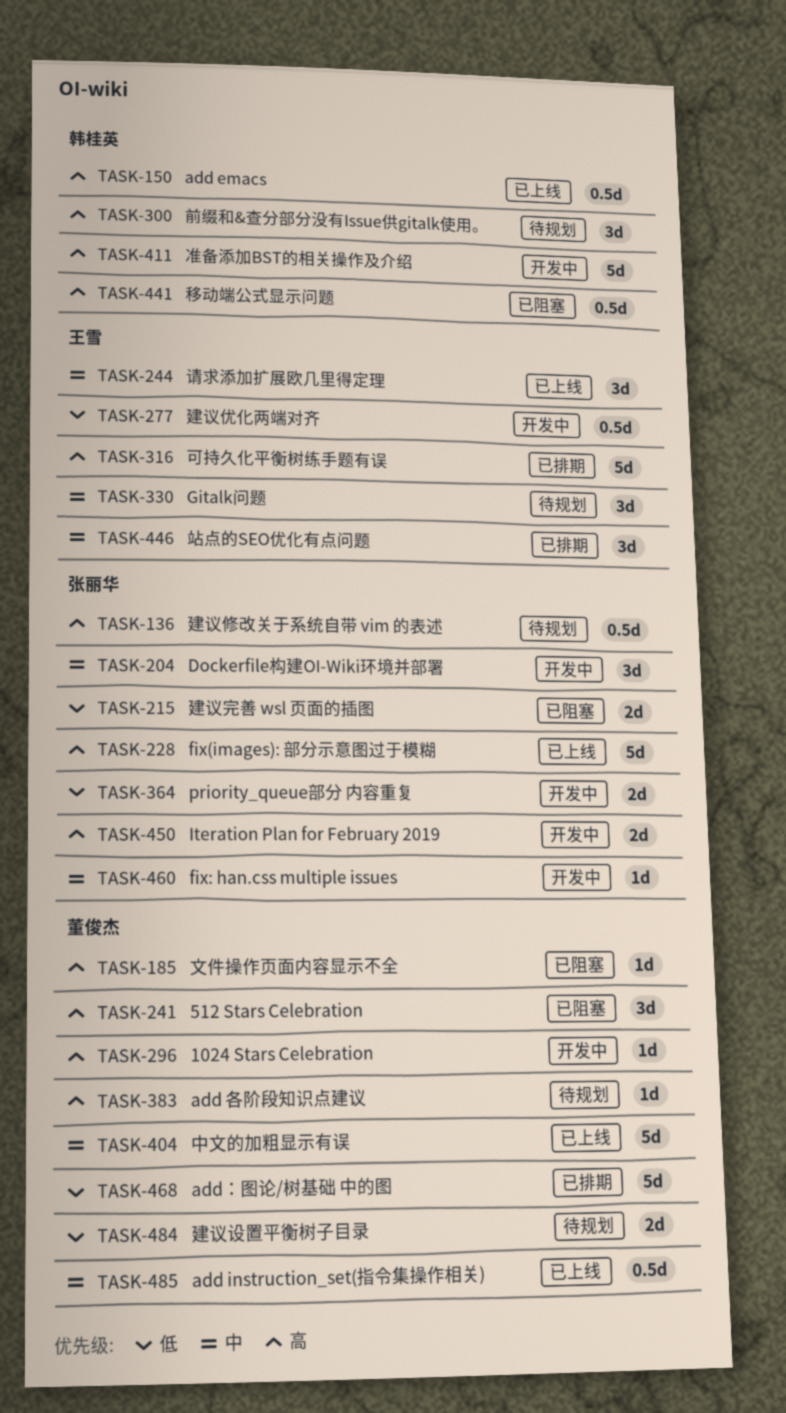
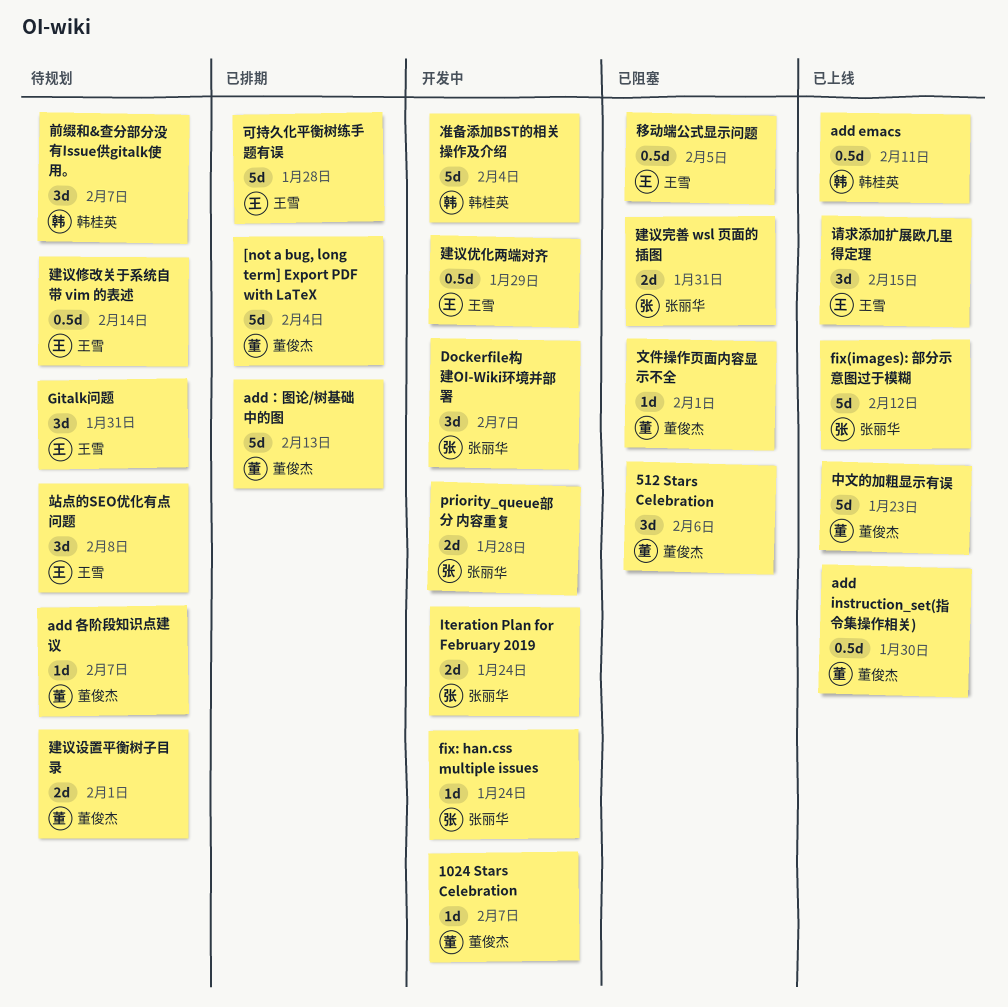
[not a bug, long term] Export PDF with LaTeX: none -> present
建议修改关于系统自带 vim 的表述, owner: 张丽华 -> 王雪
移动端公式显示问题, owner: 韩桂英 -> 王雪
站点的SEO优化有点问题, status: 已排期 -> 待规划

